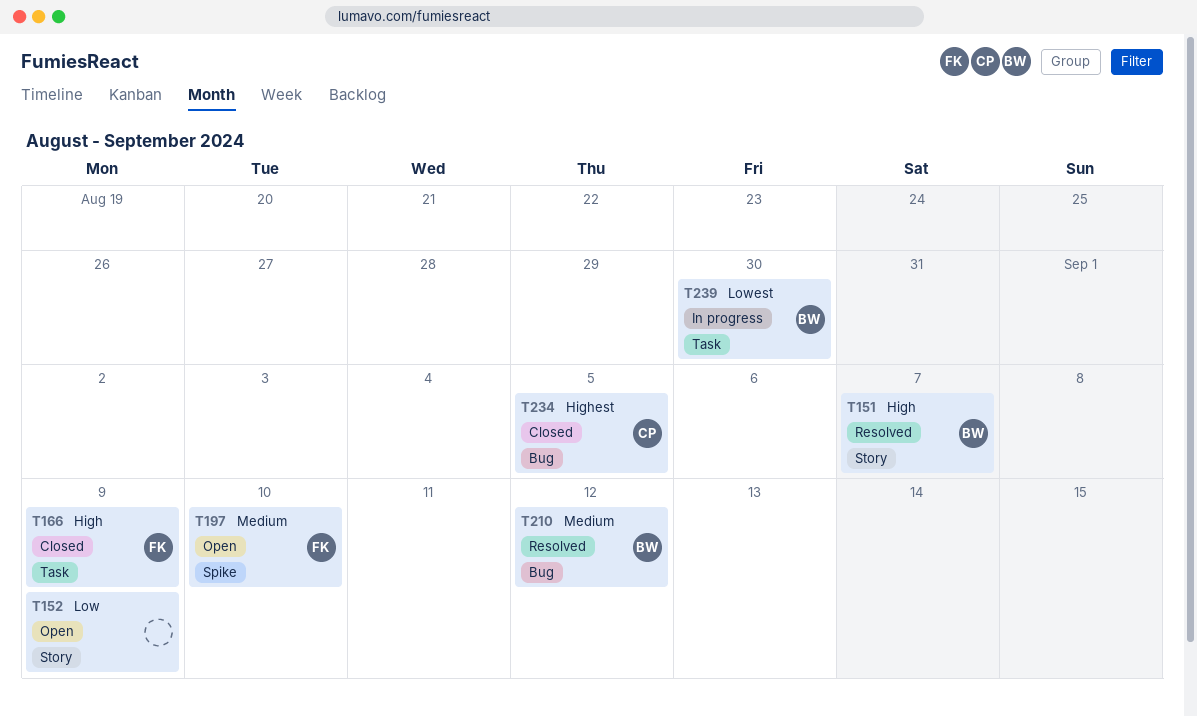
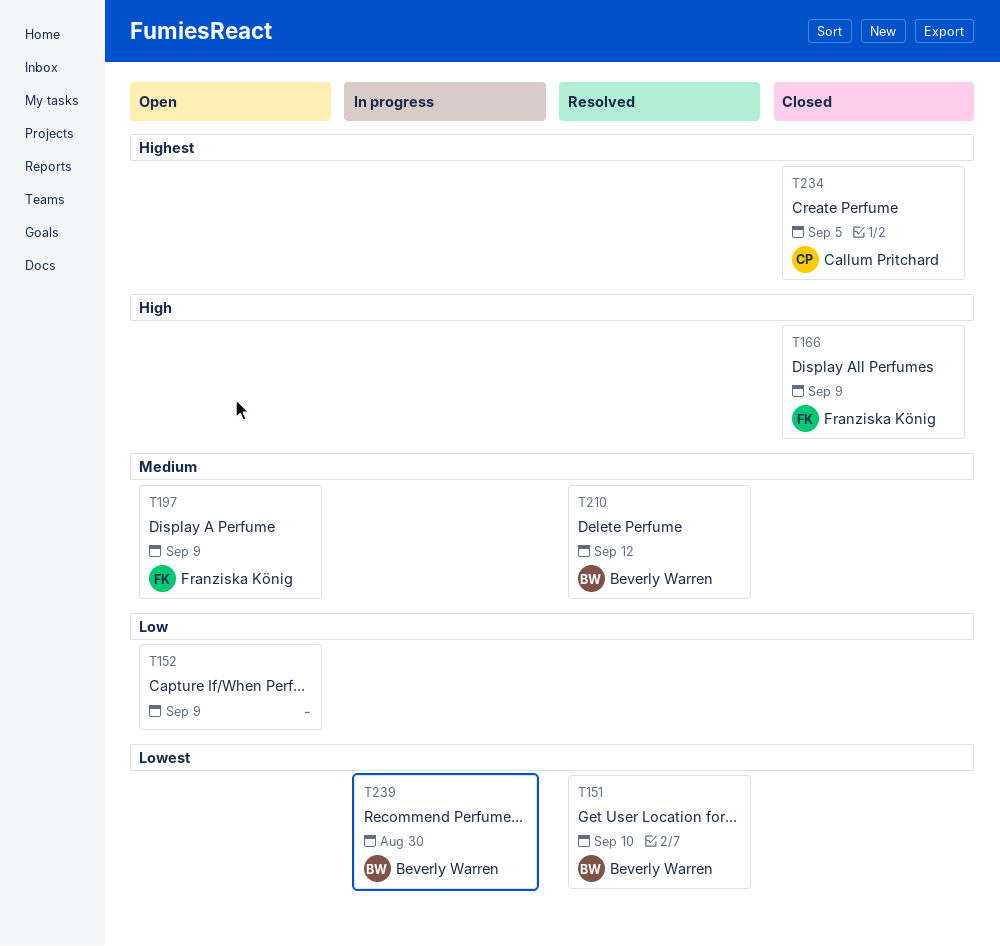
T151, priority: High -> Lowest
T151, due: Sep 7 -> Sep 10
T197, due: Sep 10 -> Sep 9

